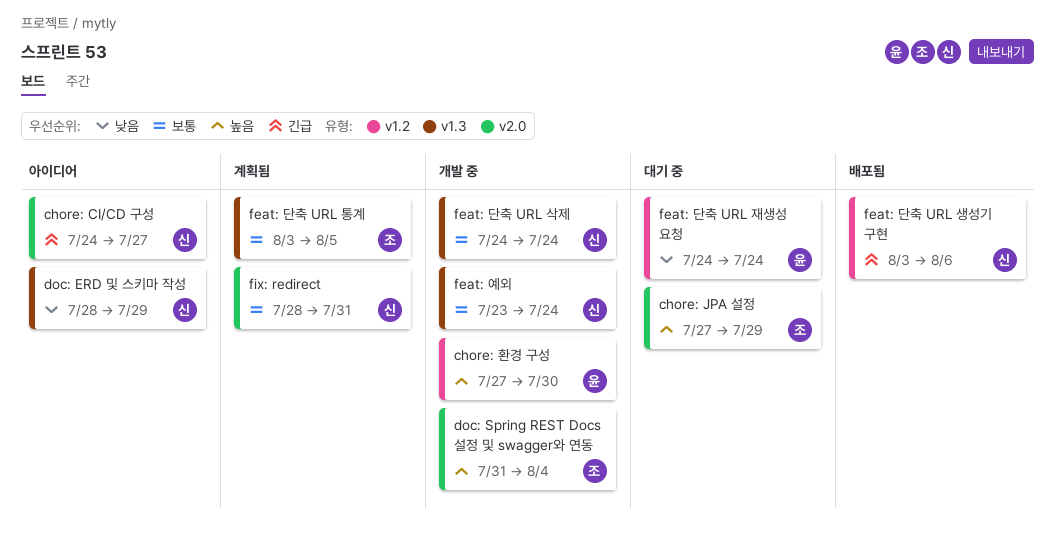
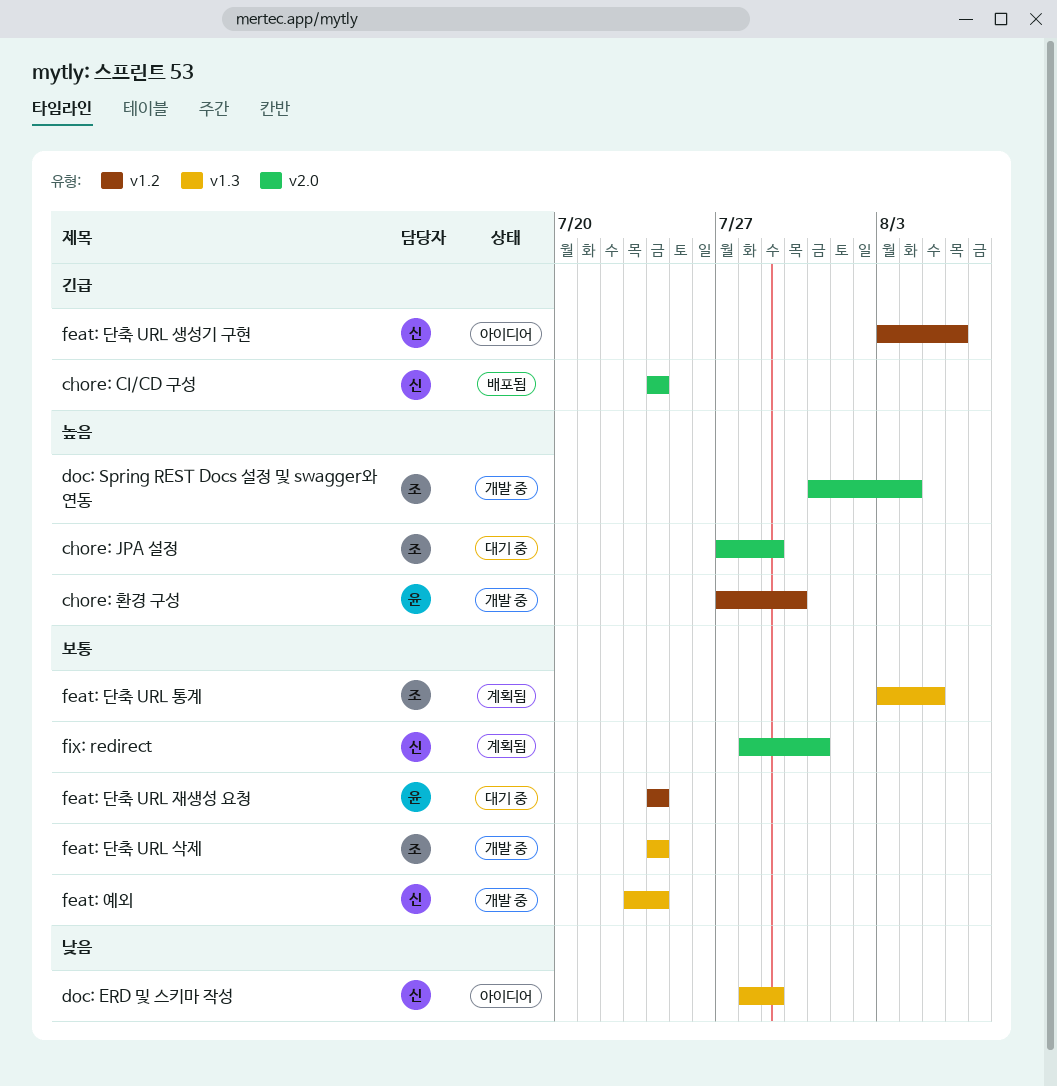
chore: CI/CD 구성, status: 아이디어 -> 배포됨
chore: CI/CD 구성, due: Jul 27 -> Jul 24
feat: 단축 URL 삭제, owner: 신 -> 조
feat: 단축 URL 생성기 구현, status: 배포됨 -> 아이디어
feat: 단축 URL 재생성 요청, priority: 낮음 -> 보통

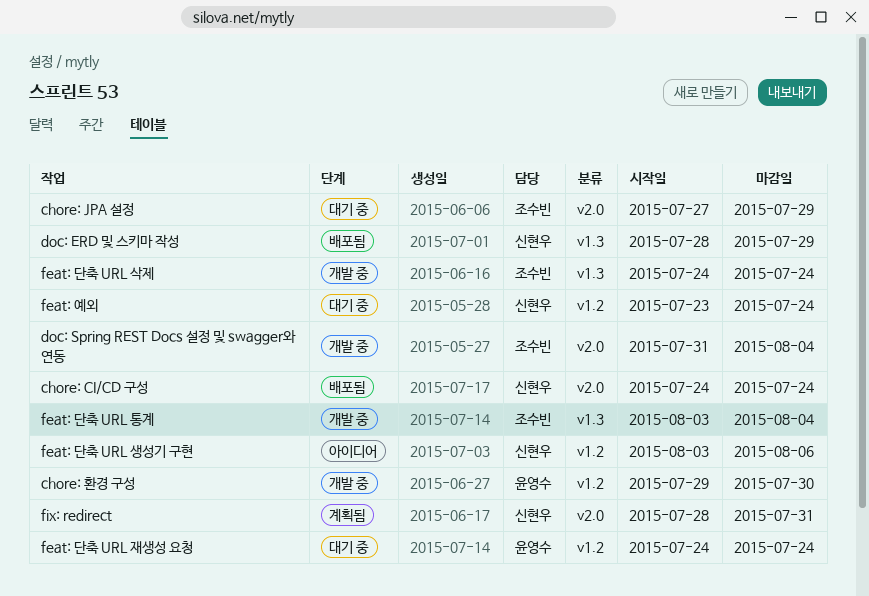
chore: 환경 구성, start: Jul 27 -> Jul 29
doc: ERD 및 스키마 작성, status: 아이디어 -> 배포됨
feat: 단축 URL 통계, status: 계획됨 -> 개발 중
feat: 단축 URL 통계, due: Aug 5 -> Aug 4
feat: 예외, status: 개발 중 -> 대기 중
feat: 예외, label: v1.3 -> v1.2

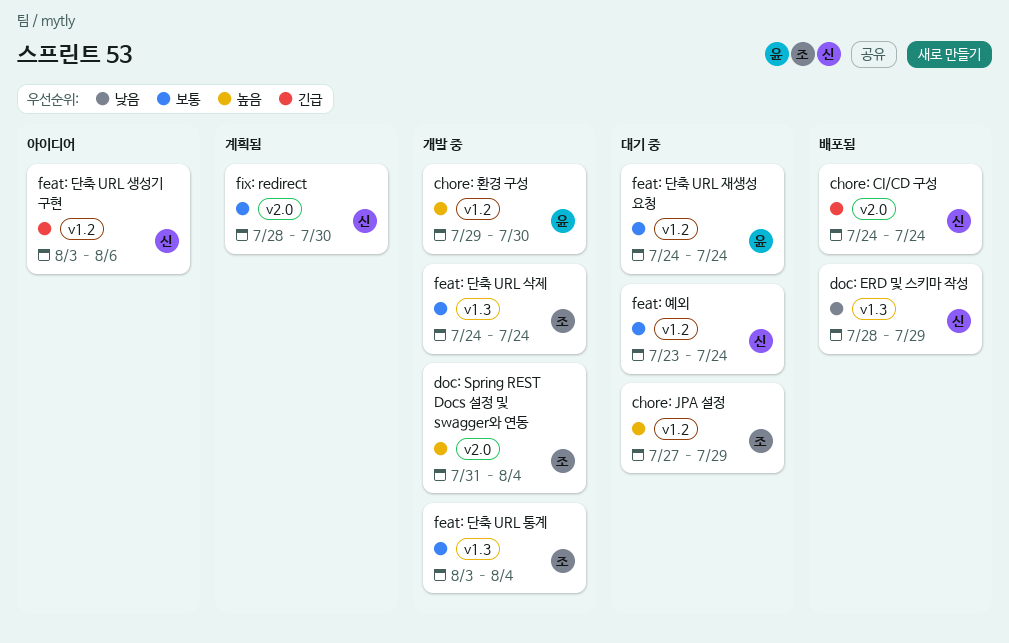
chore: JPA 설정, label: v2.0 -> v1.2
fix: redirect, due: Jul 31 -> Jul 30

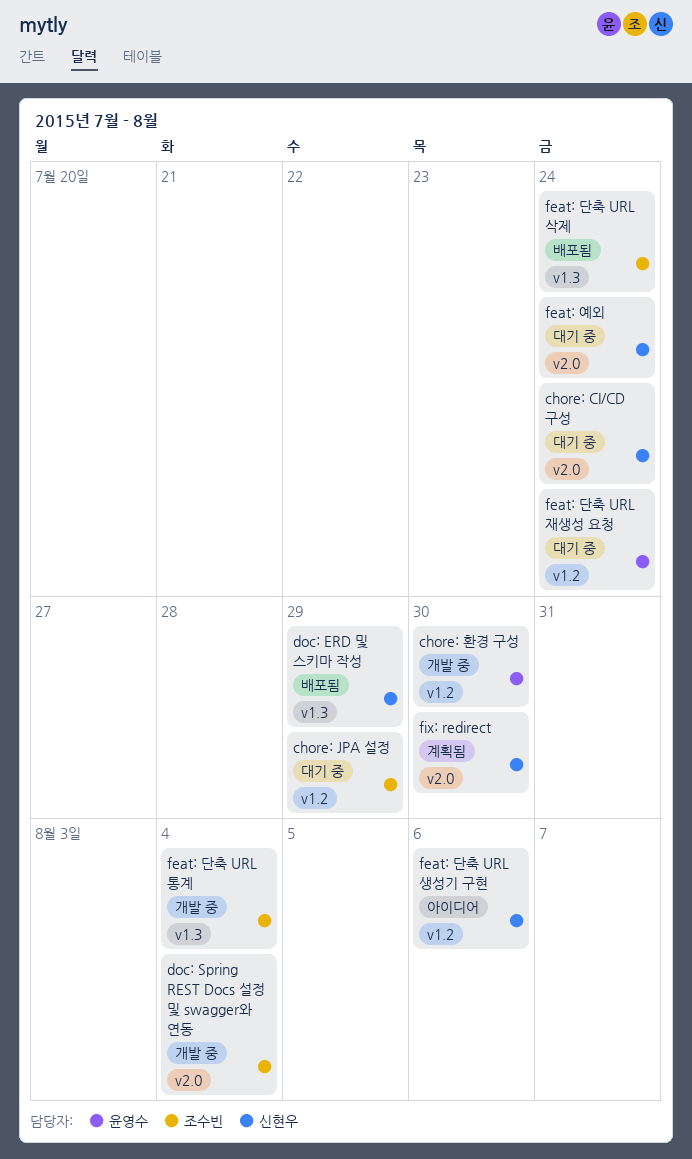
chore: CI/CD 구성, status: 배포됨 -> 대기 중
feat: 단축 URL 삭제, status: 개발 중 -> 배포됨
feat: 예외, label: v1.2 -> v2.0

